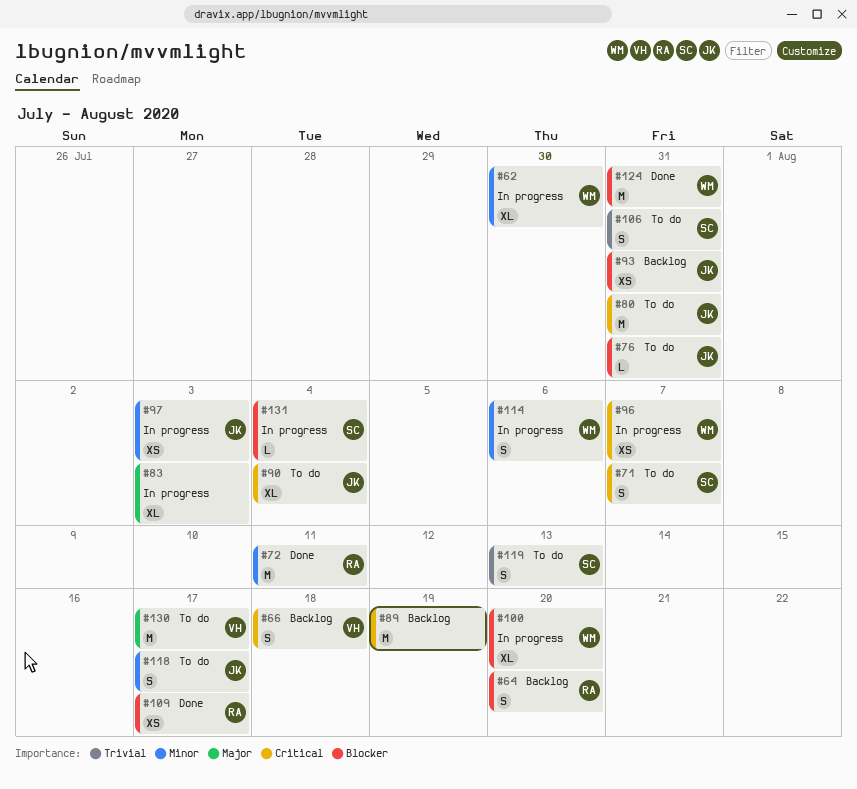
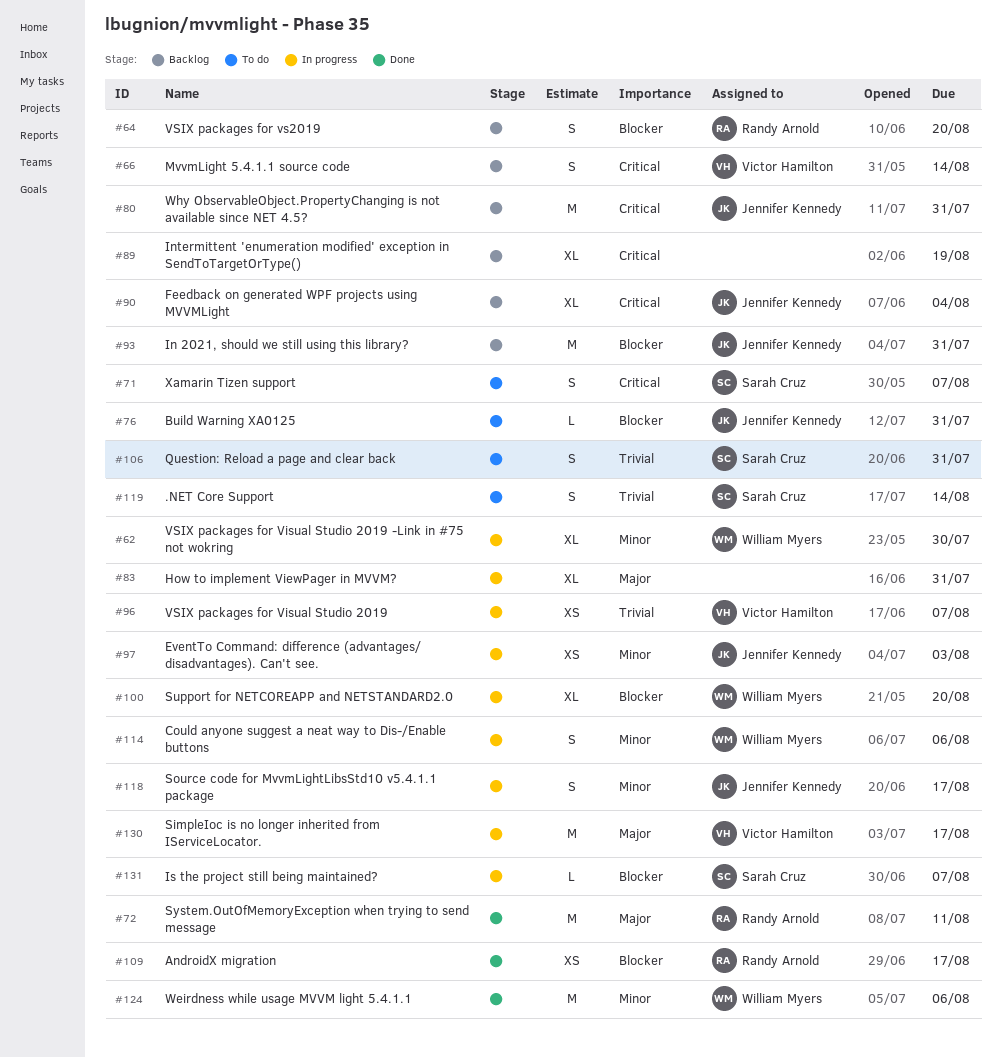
#66, due: Aug 18 -> Aug 14
#72, priority: Minor -> Major
#80, status: To do -> Backlog
#83, due: Aug 3 -> Jul 31
#89, estimate: M -> XL
#90, status: To do -> Backlog
#93, estimate: XS -> M
#96, owner: William Myers -> Victor Hamilton
#96, priority: Critical -> Trivial
#118, status: To do -> In progress
#119, due: Aug 13 -> Aug 14
#124, priority: Blocker -> Minor
#124, due: Jul 31 -> Aug 6
#130, status: To do -> In progress
#131, due: Aug 4 -> Aug 7

